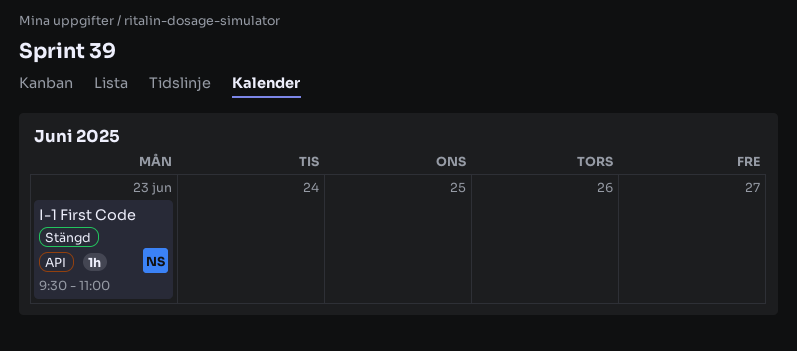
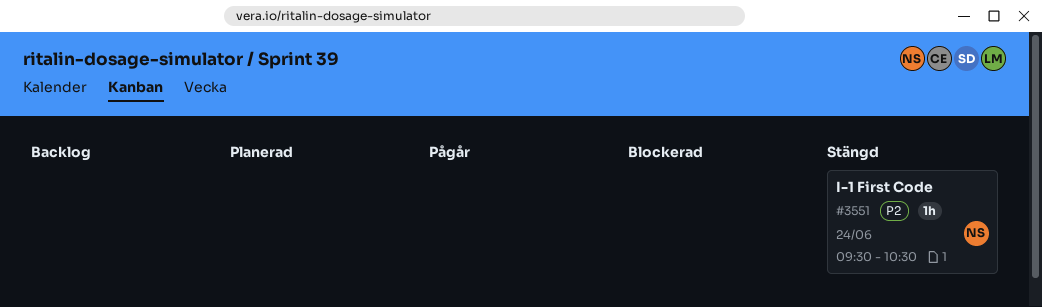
I-1 First Code, day: Jun 23 -> Jun 24
I-1 First Code, ends: 11:00 -> 10:30

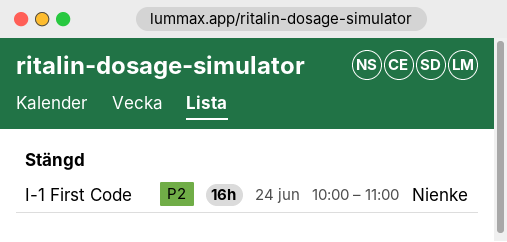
I-1 First Code, estimate: 1h -> 16h
I-1 First Code, begins: 09:30 -> 10:00
I-1 First Code, ends: 10:30 -> 11:00

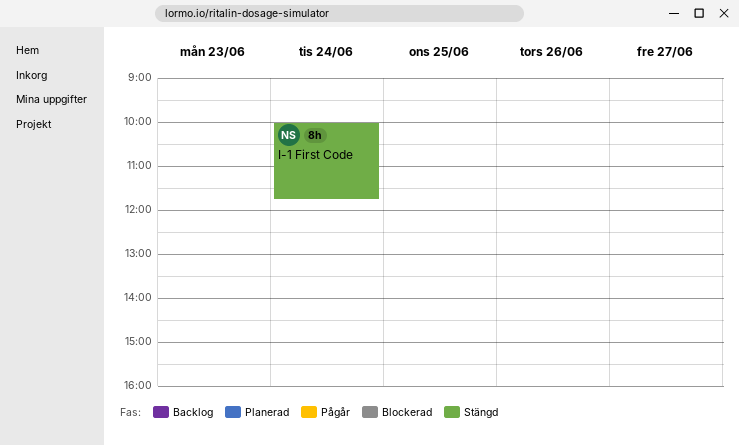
I-1 First Code, estimate: 16h -> 8h
I-1 First Code, ends: 11:00 -> 11:45

